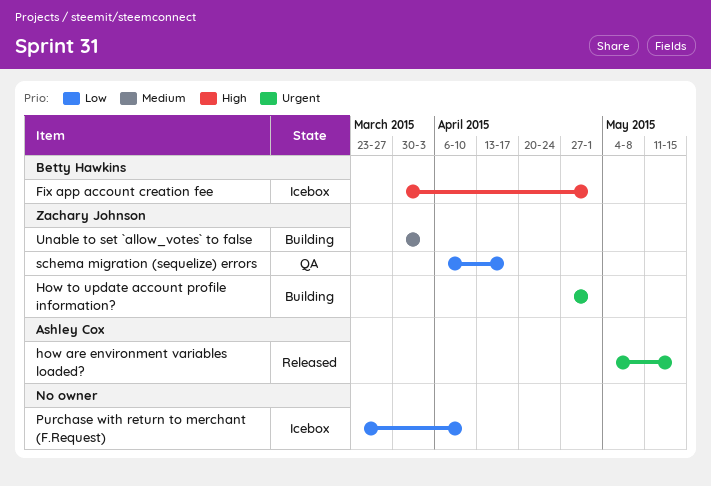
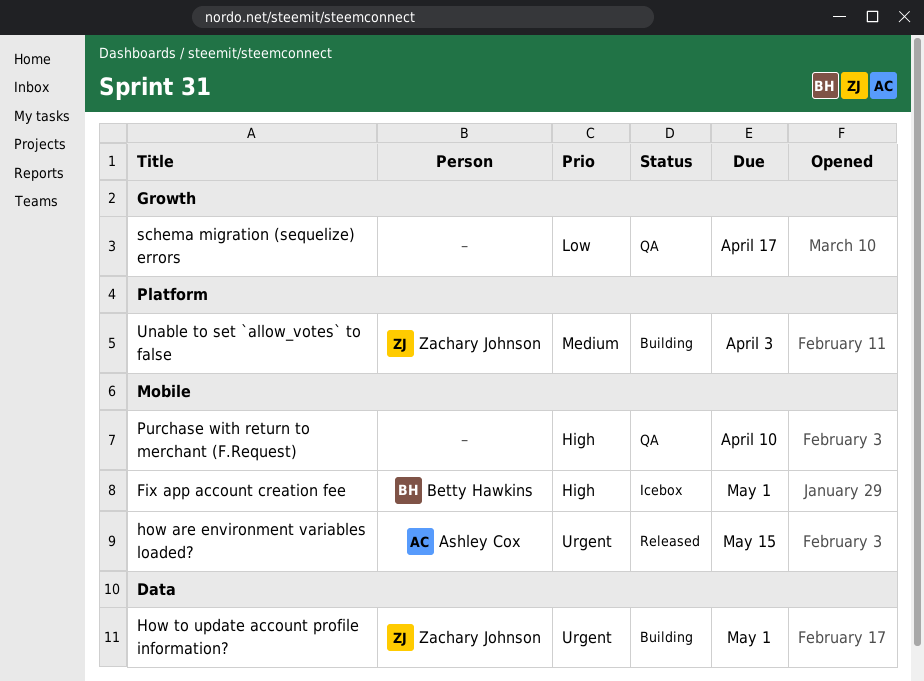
Purchase with return to merchant (F.Request), status: Icebox -> QA
Purchase with return to merchant (F.Request), priority: Low -> High
schema migration (sequelize) errors, owner: Zachary Johnson -> none

